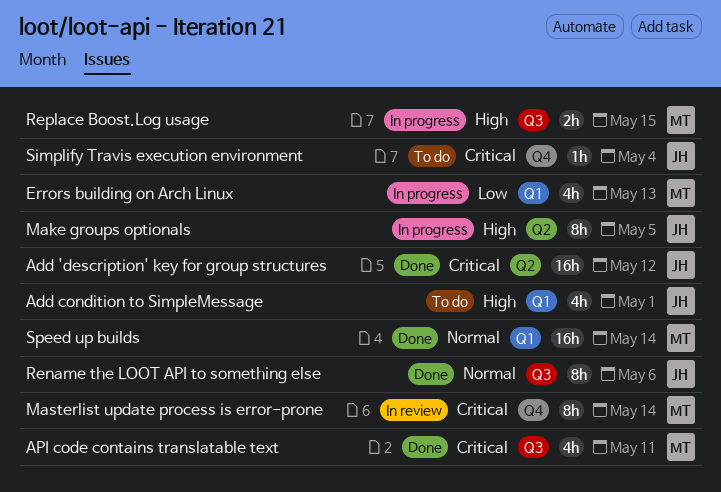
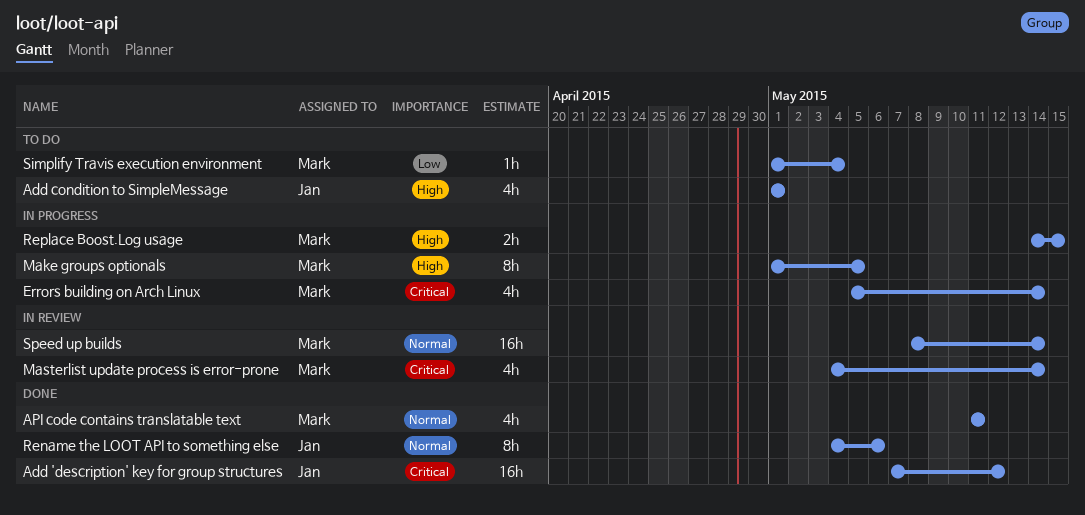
API code contains translatable text, priority: Critical -> Normal
Errors building on Arch Linux, priority: Low -> Critical
Errors building on Arch Linux, due: May 13 -> May 14
Make groups optionals, owner: Jan -> Mark
Masterlist update process is error-prone, estimate: 8h -> 4h
Simplify Travis execution environment, owner: Jan -> Mark
Simplify Travis execution environment, priority: Critical -> Low
Speed up builds, status: Done -> In review

